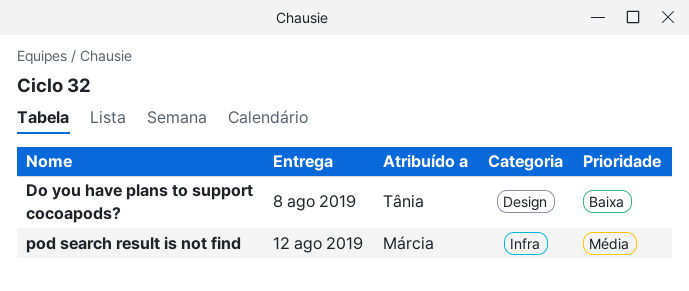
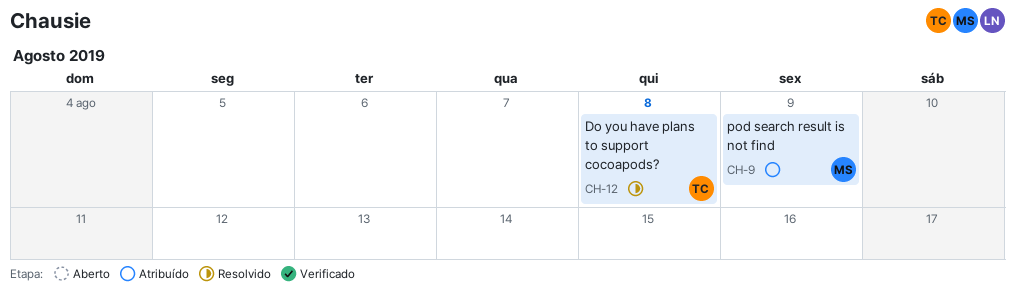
pod search result is not find, due: Aug 12 -> Aug 9

